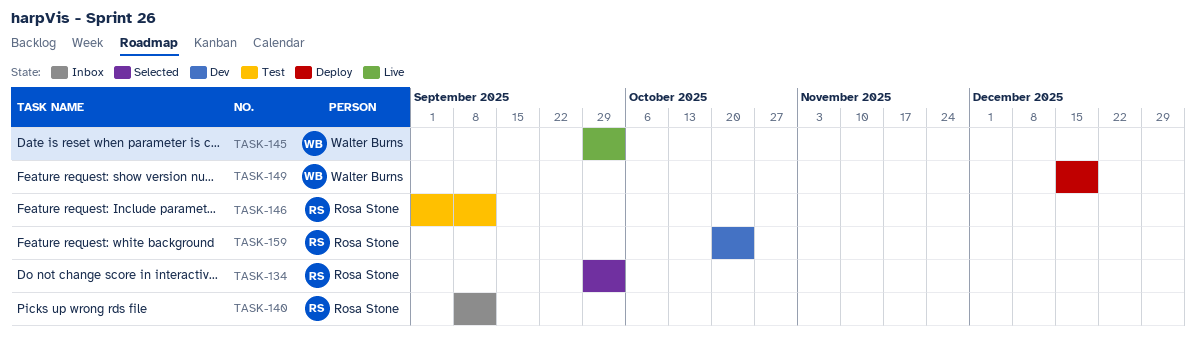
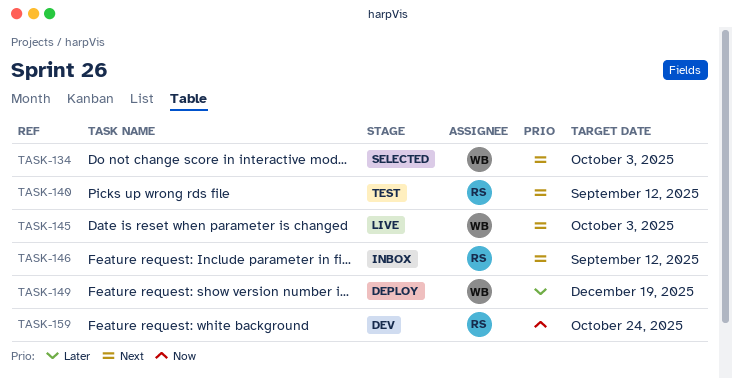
TASK-134, owner: Rosa Stone -> Walter Burns
TASK-140, status: Inbox -> Test
TASK-146, status: Test -> Inbox

